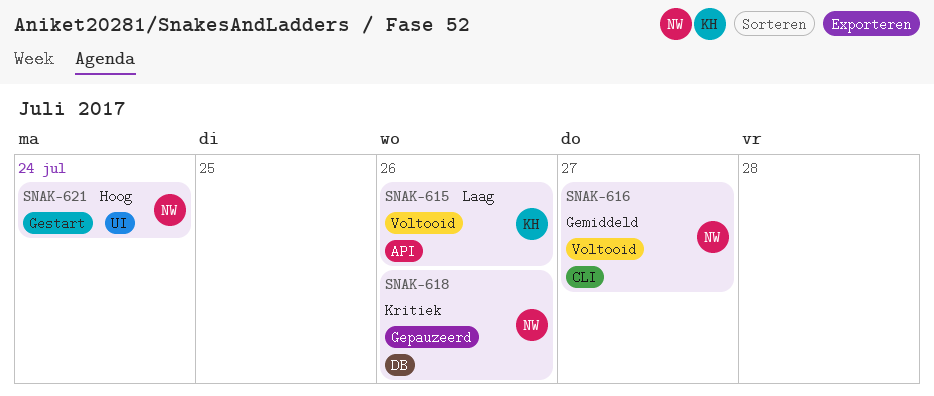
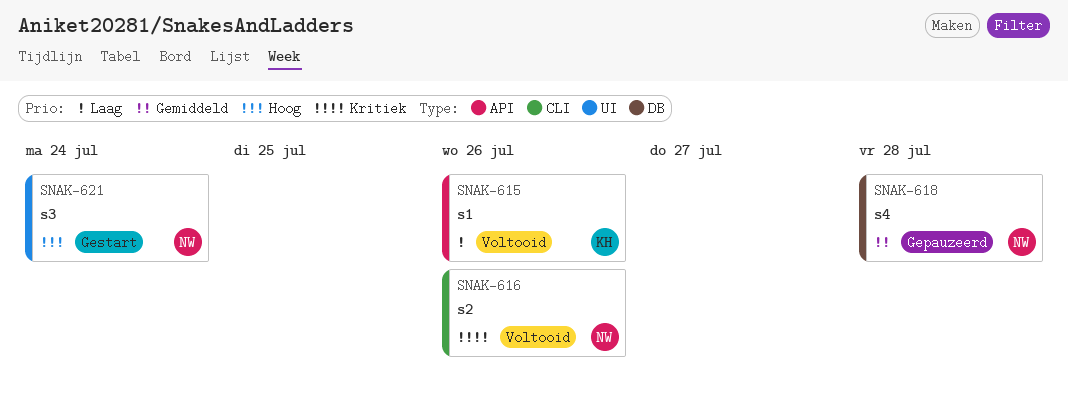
SNAK-616, priority: Gemiddeld -> Kritiek
SNAK-616, due: Jul 27 -> Jul 26
SNAK-618, priority: Kritiek -> Gemiddeld
SNAK-618, due: Jul 26 -> Jul 28

